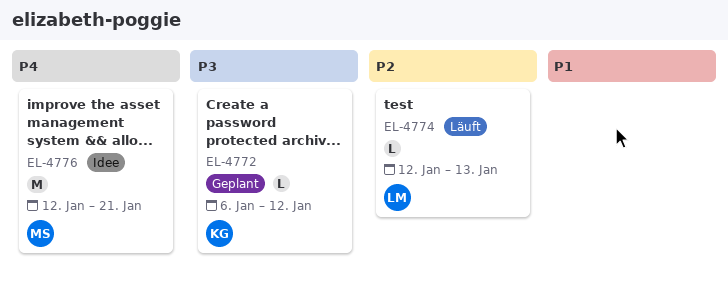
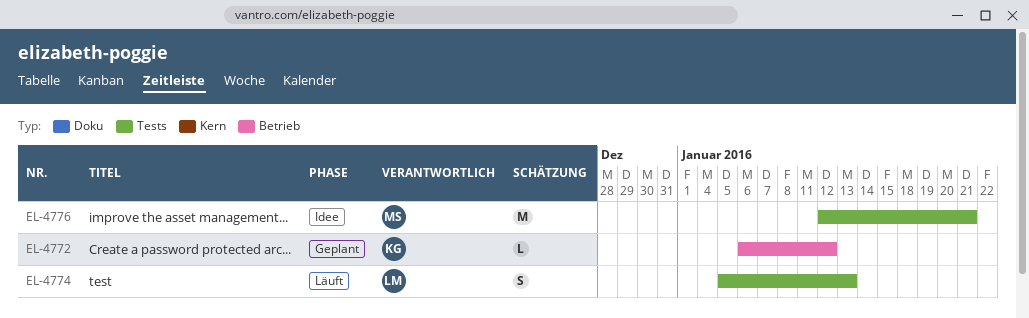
EL-4774, estimate: L -> S
EL-4774, start: Jan 12 -> Jan 5

